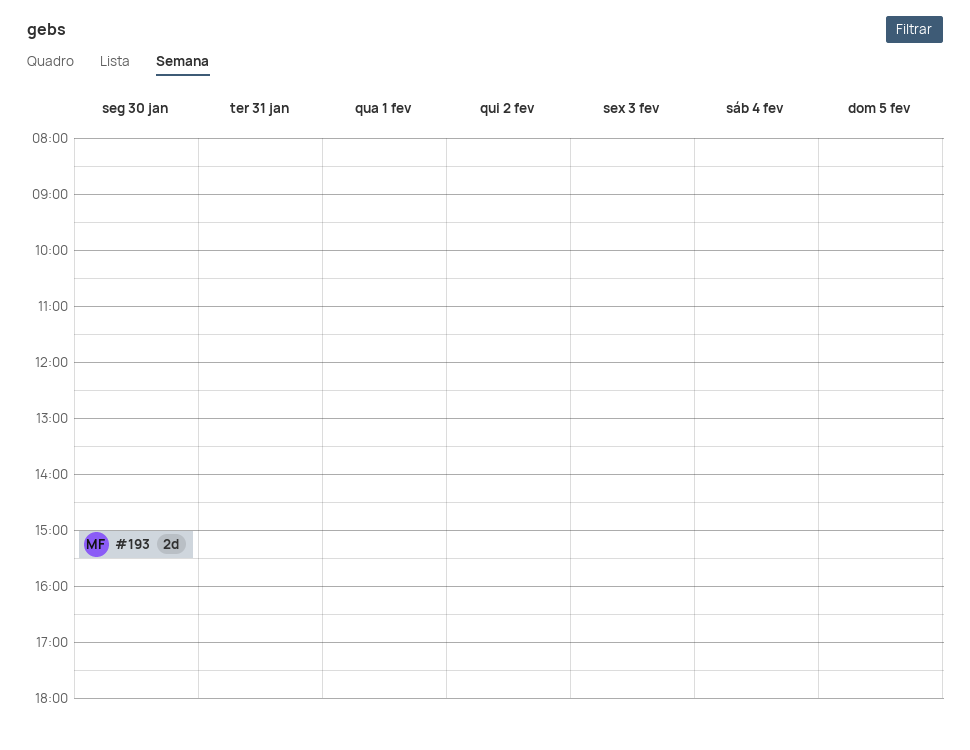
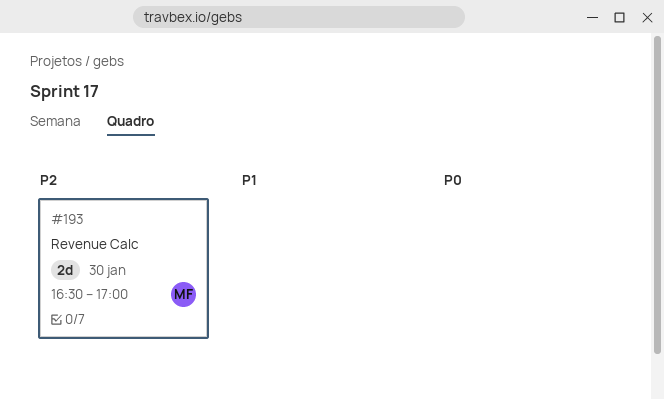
#193, begins: 15:00 -> 16:30
#193, ends: 15:30 -> 17:00

